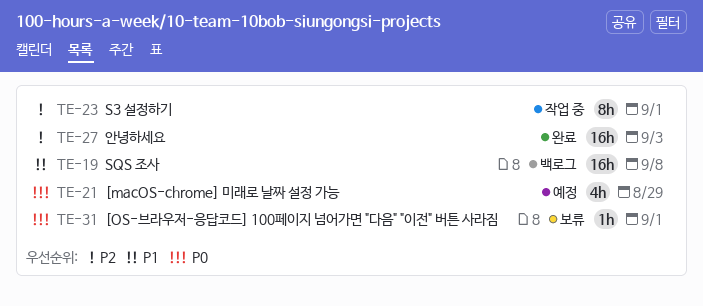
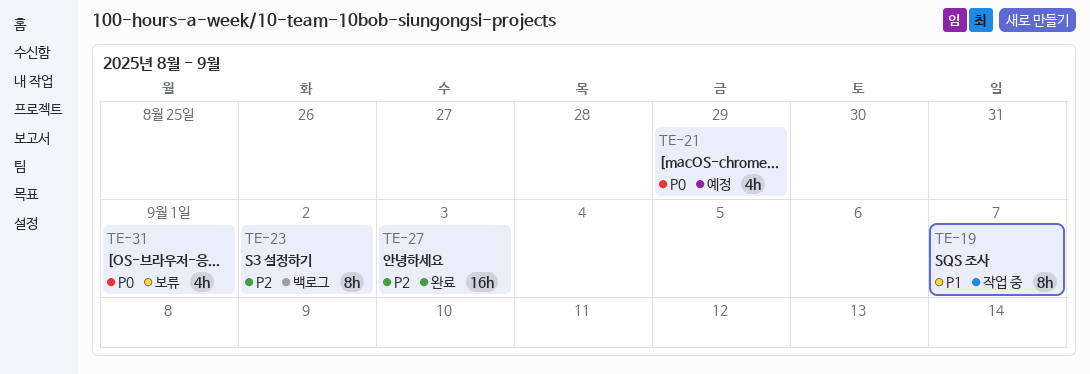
TE-19, status: 백로그 -> 작업 중
TE-19, estimate: 16h -> 8h
TE-19, due: Sep 8 -> Sep 7
TE-23, status: 작업 중 -> 백로그
TE-23, due: Sep 1 -> Sep 2
TE-31, estimate: 1h -> 4h

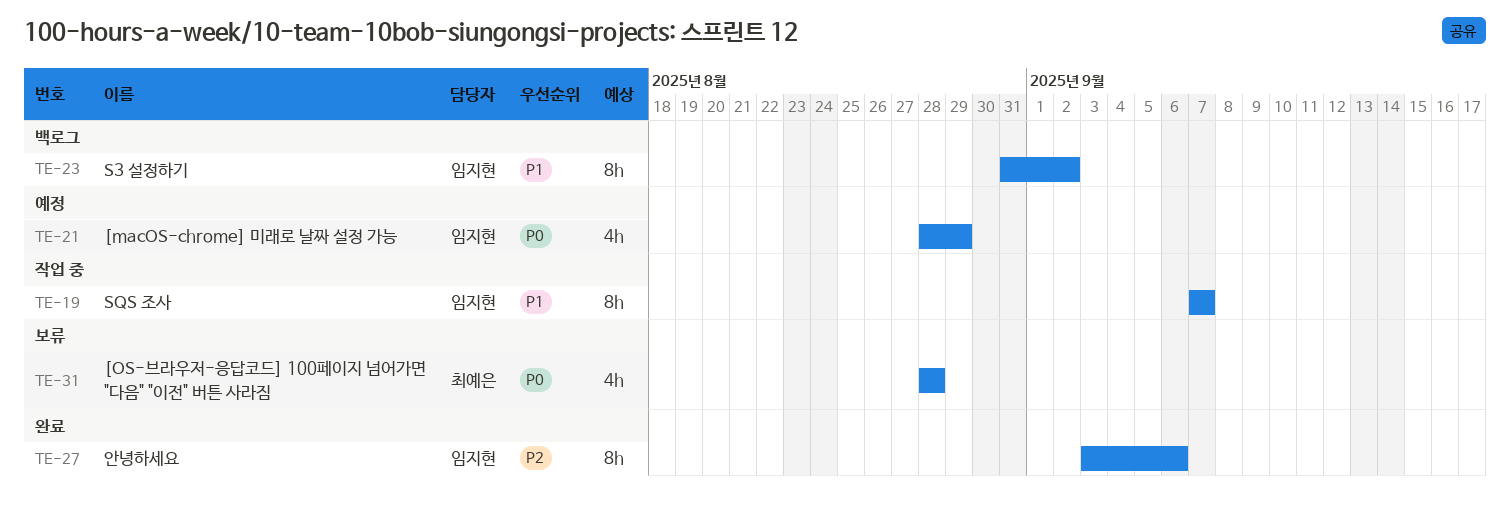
TE-23, priority: P2 -> P1
TE-27, estimate: 16h -> 8h
TE-27, due: Sep 3 -> Sep 6
TE-31, due: Sep 1 -> Aug 28

